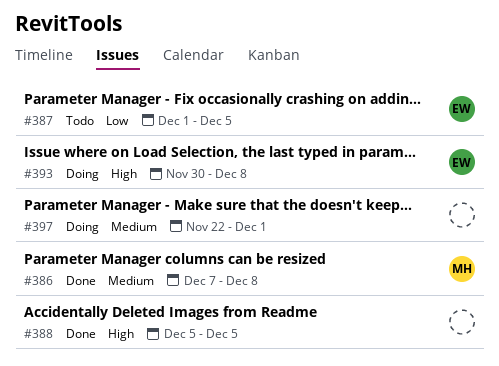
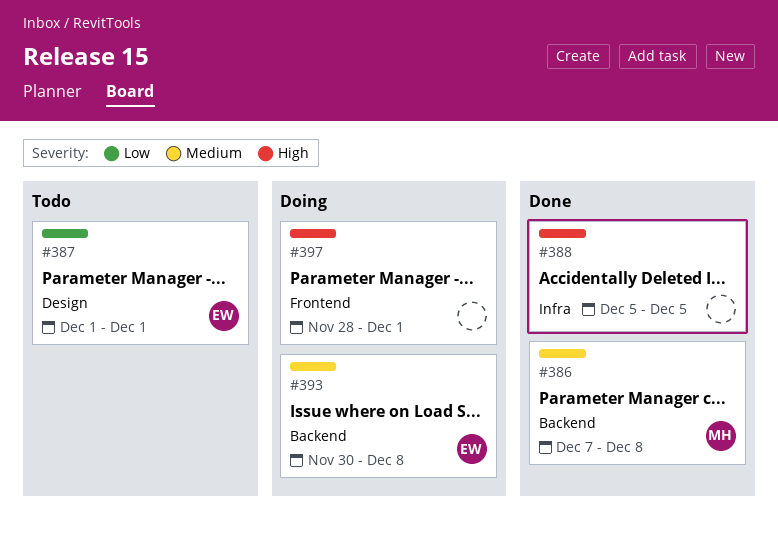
#387, due: Dec 5 -> Dec 1
#393, priority: High -> Medium
#397, priority: Medium -> High
#397, start: Nov 22 -> Nov 28

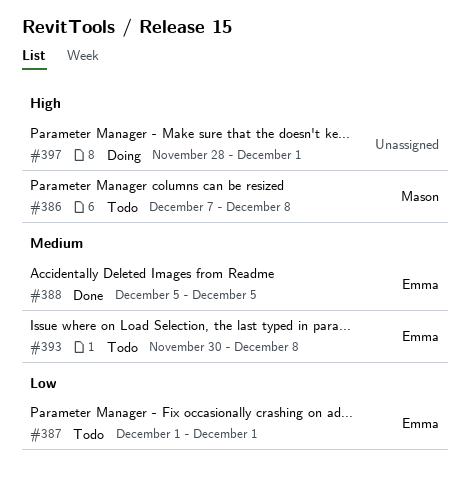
#386, status: Done -> Todo
#386, priority: Medium -> High
#388, owner: none -> Emma
#388, priority: High -> Medium
#393, status: Doing -> Todo

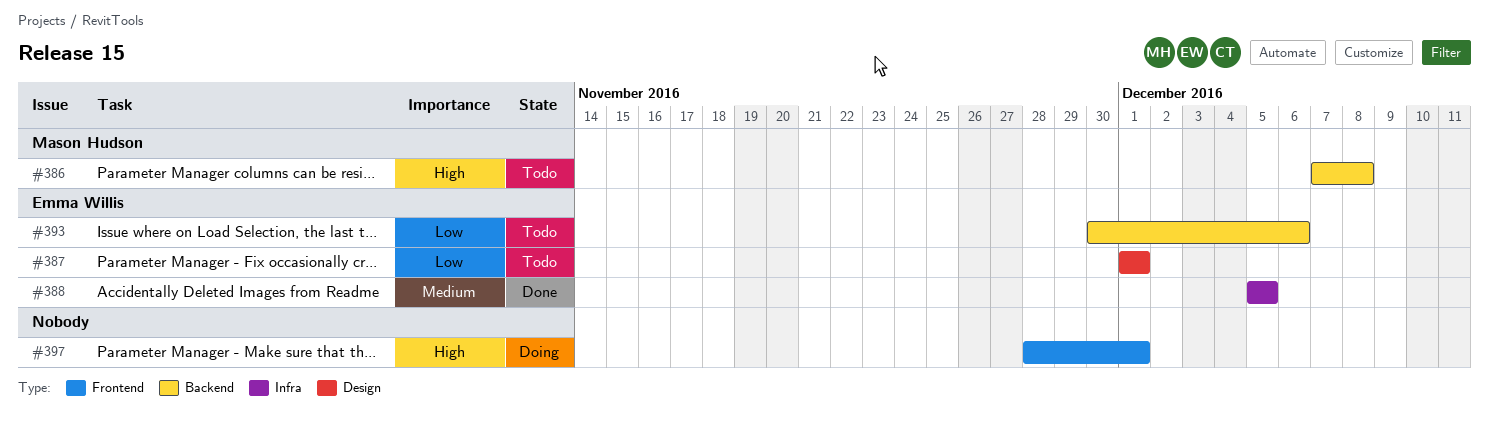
#393, priority: Medium -> Low
#393, due: Dec 8 -> Dec 6

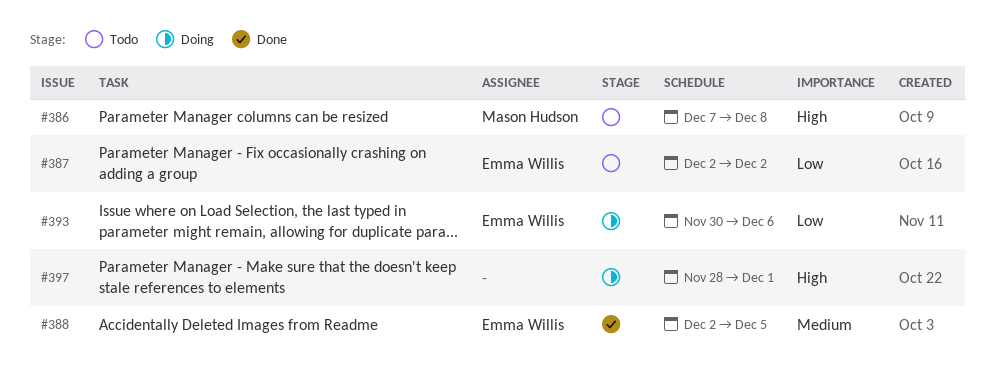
#387, start: Dec 1 -> Dec 2
#387, due: Dec 1 -> Dec 2
#388, start: Dec 5 -> Dec 2
#393, status: Todo -> Doing

